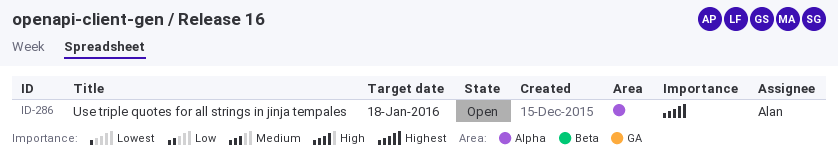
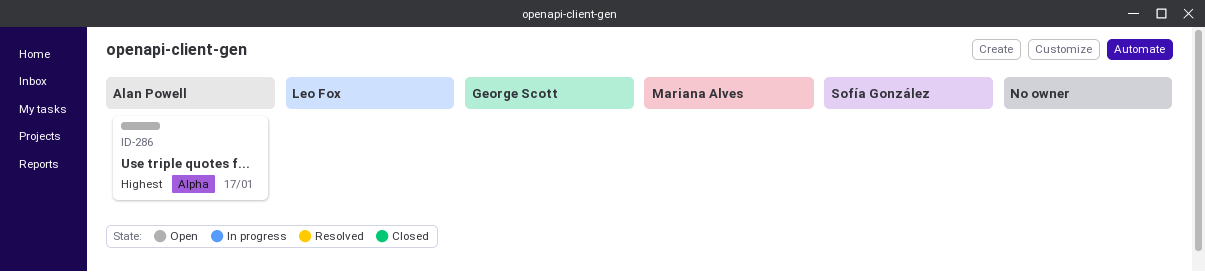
ID-286, due: Jan 18 -> Jan 17

